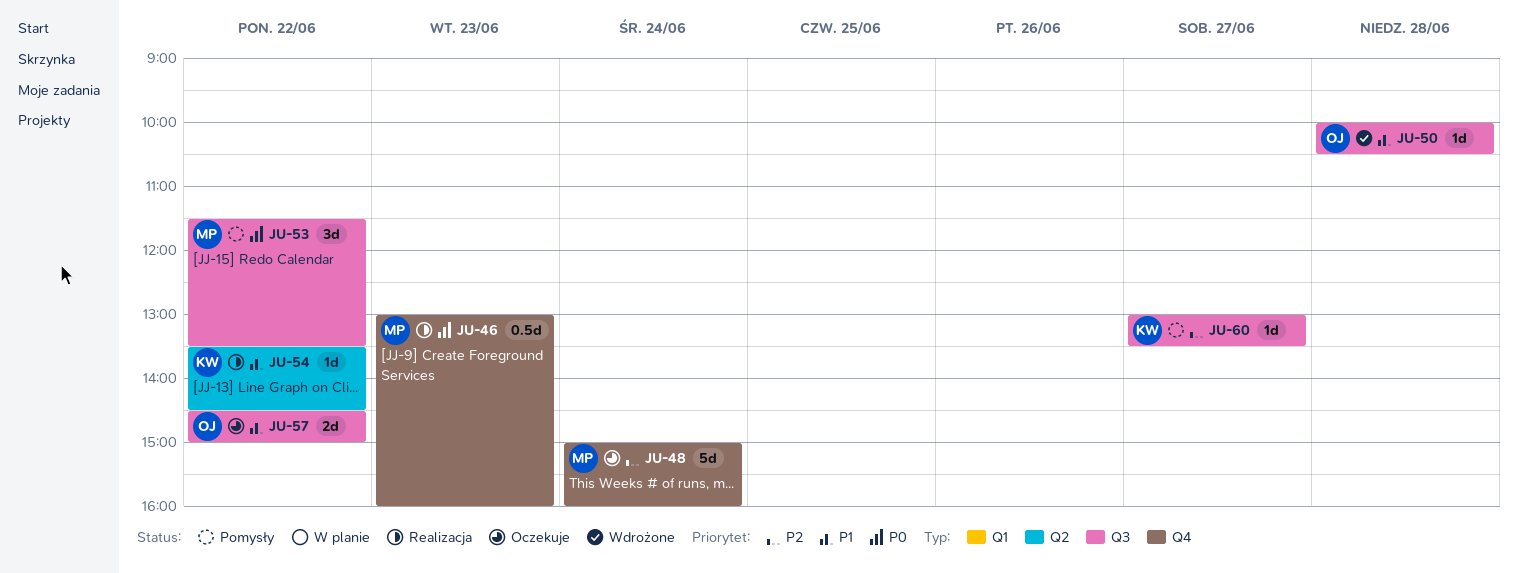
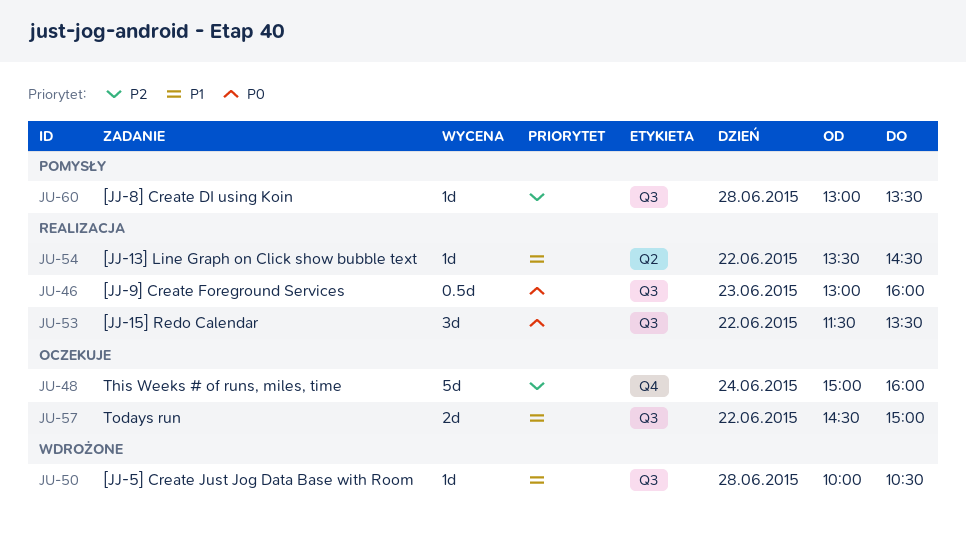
JU-46, label: Q4 -> Q3
JU-53, status: Pomysły -> Realizacja
JU-60, day: Jun 27 -> Jun 28

